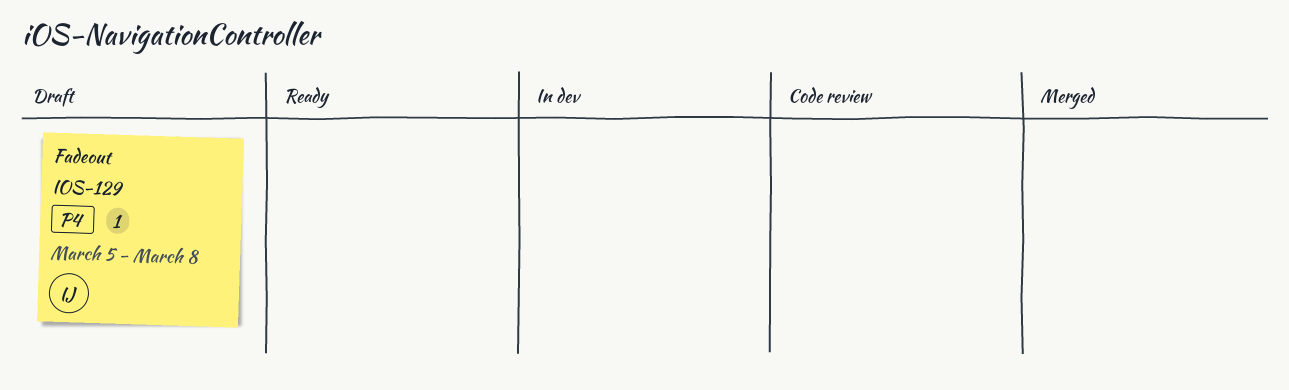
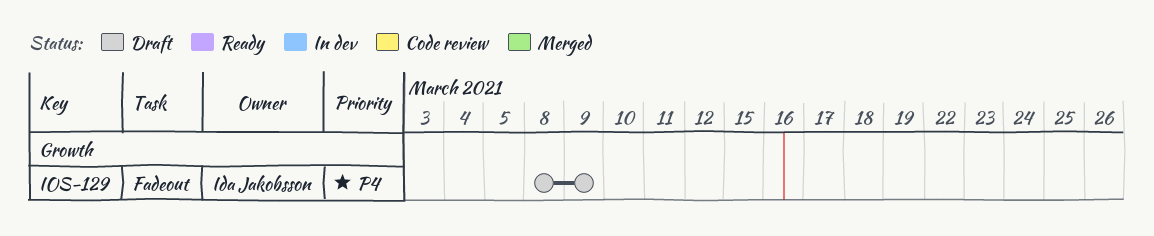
IOS-129, start: Mar 5 -> Mar 8
IOS-129, due: Mar 8 -> Mar 9

